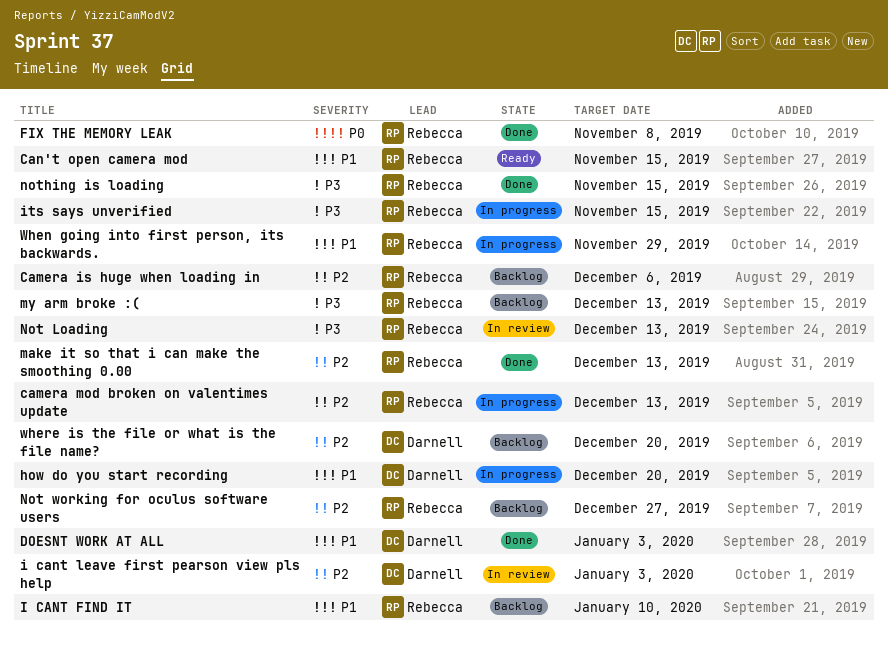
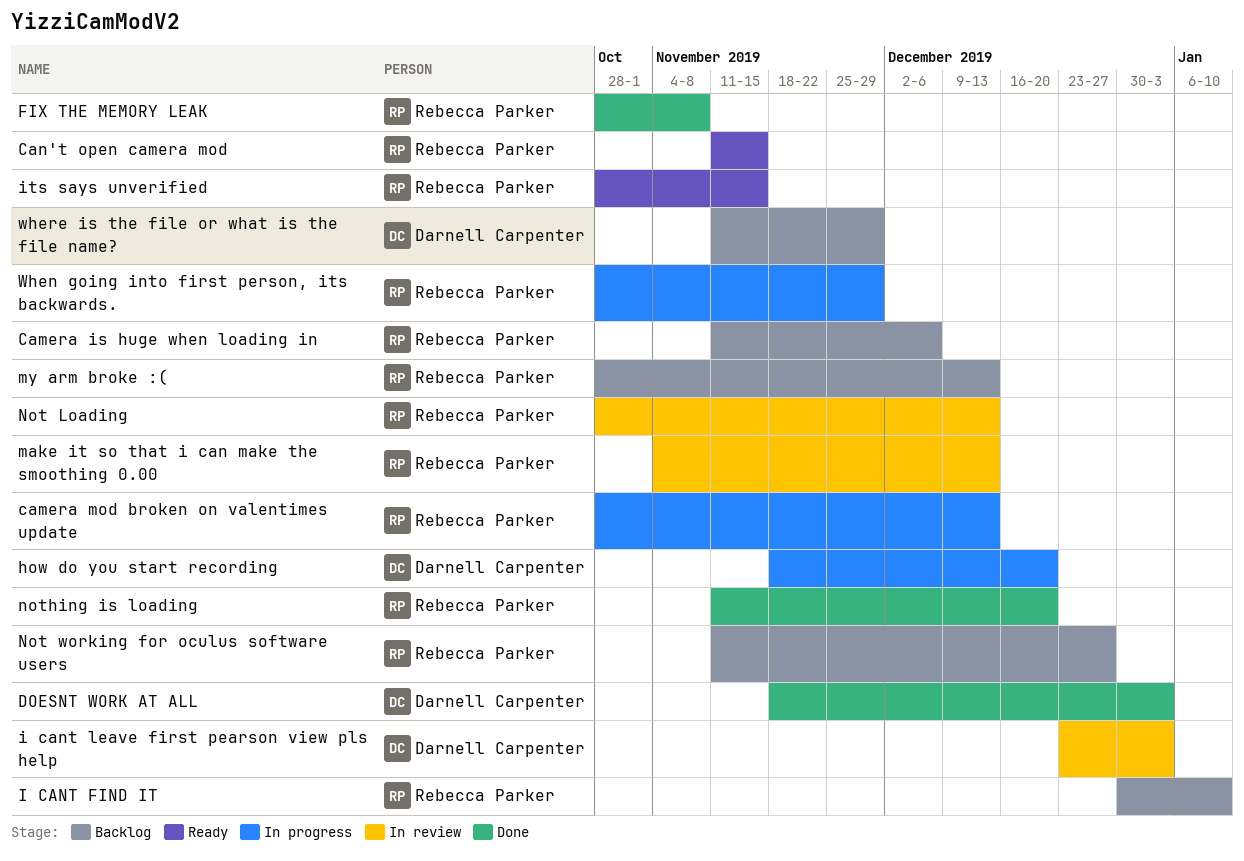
its says unverified, status: In progress -> Ready
make it so that i can make the smoothing 0.00, status: Done -> In review
nothing is loading, due: Nov 15 -> Dec 20
where is the file or what is the file name?, due: Dec 20 -> Nov 29

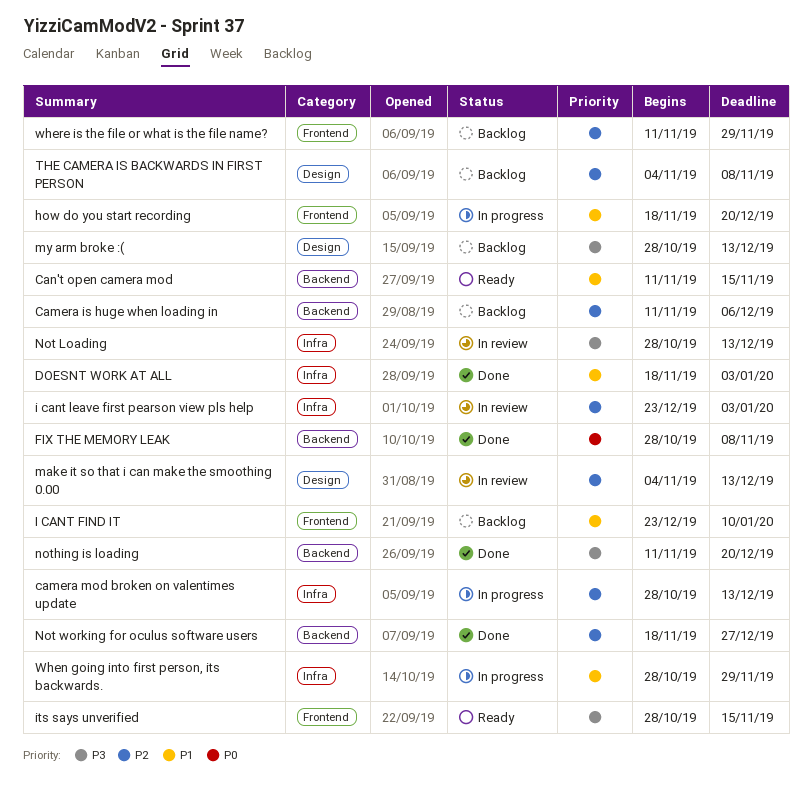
I CANT FIND IT, start: Dec 30 -> Dec 23
Not working for oculus software users, status: Backlog -> Done
Not working for oculus software users, start: Nov 11 -> Nov 18
THE CAMERA IS BACKWARDS IN FIRST PERSON: none -> present

